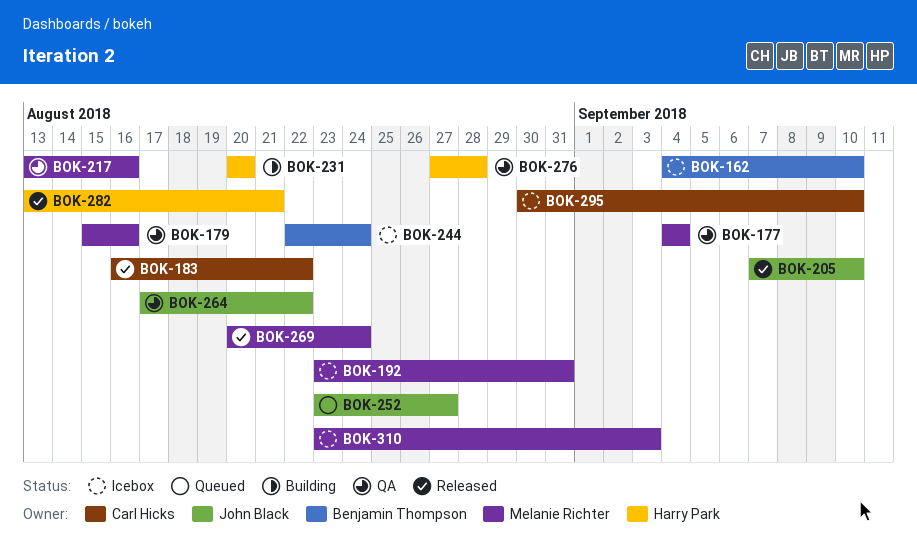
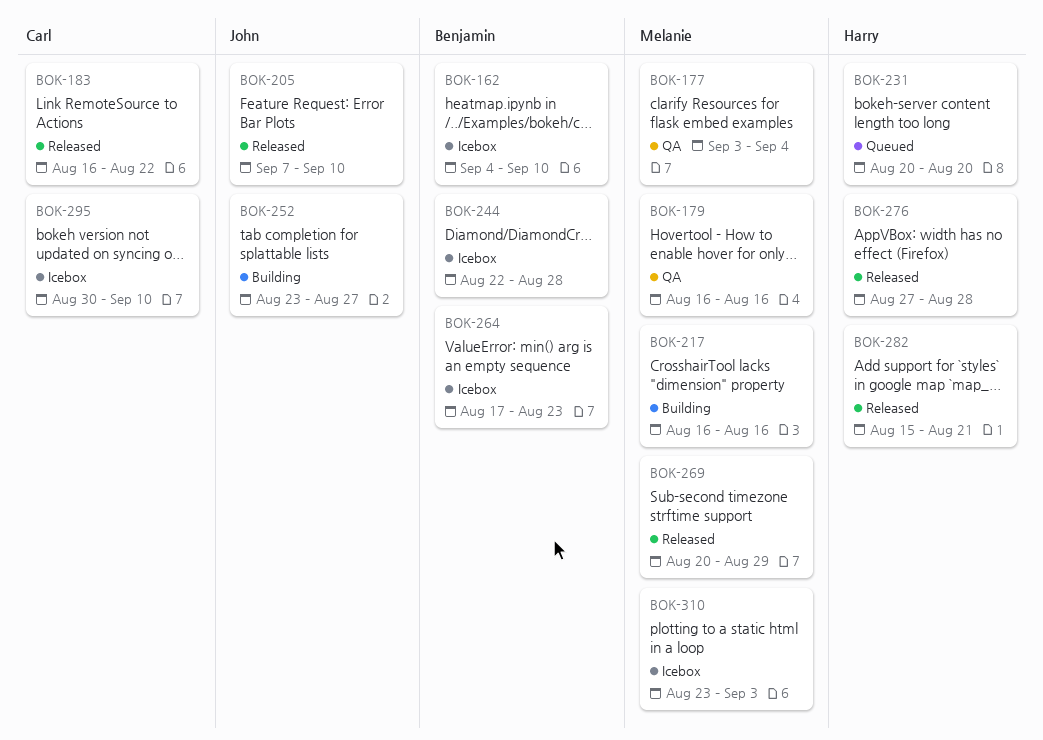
BOK-177, start: Sep 4 -> Sep 3
BOK-179, start: Aug 15 -> Aug 16
BOK-192: present -> none
BOK-217, status: QA -> Building
BOK-217, start: Aug 13 -> Aug 16
BOK-231, status: Building -> Queued
BOK-244, due: Aug 24 -> Aug 28
BOK-252, status: Queued -> Building
BOK-264, status: QA -> Icebox
BOK-264, owner: John Black -> Benjamin Thompson
BOK-264, due: Aug 22 -> Aug 23
BOK-269, due: Aug 24 -> Aug 29
BOK-276, status: QA -> Released
BOK-282, start: Aug 13 -> Aug 15

